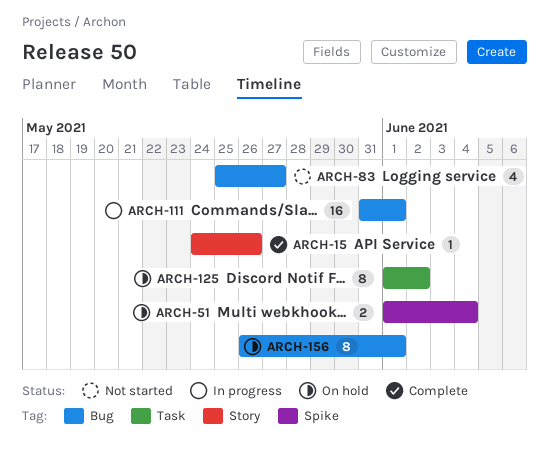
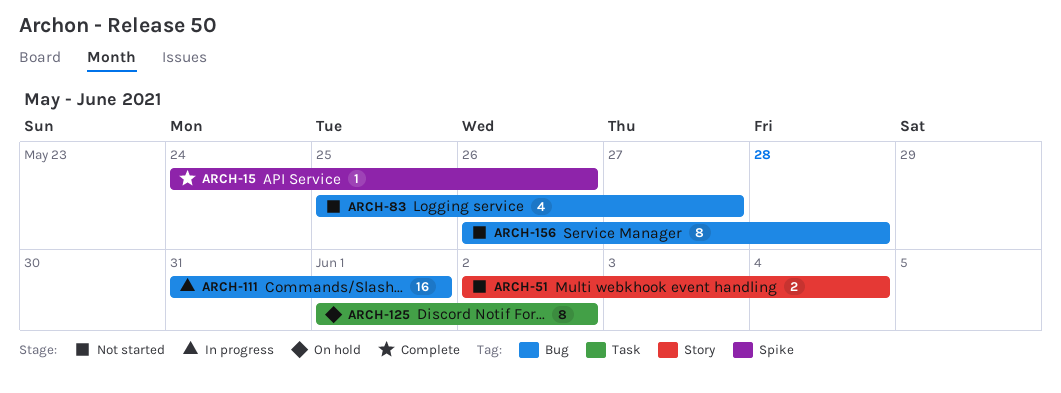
ARCH-15, label: Story -> Spike
ARCH-51, status: On hold -> Not started
ARCH-51, label: Spike -> Story
ARCH-51, start: Jun 1 -> Jun 2
ARCH-156, status: On hold -> Not started
ARCH-156, due: Jun 1 -> May 28

